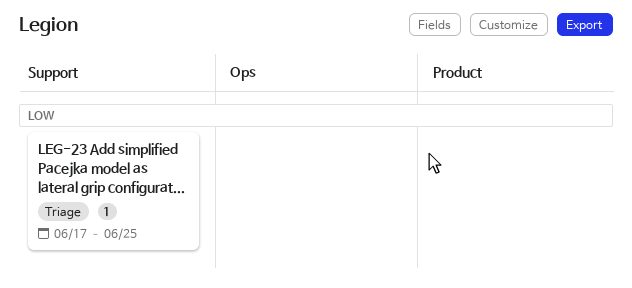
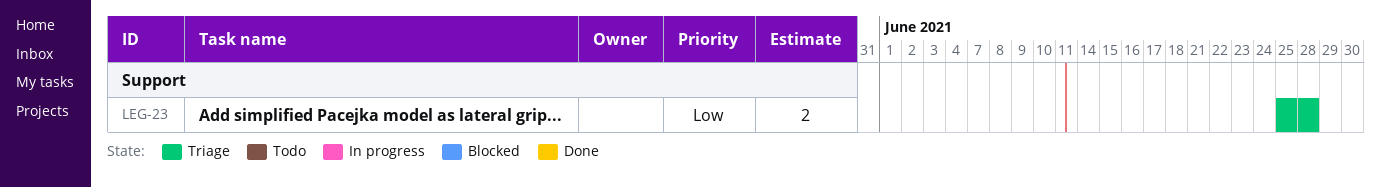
LEG-23, estimate: 1 -> 2
LEG-23, start: Jun 17 -> Jun 25
LEG-23, due: Jun 25 -> Jun 28

